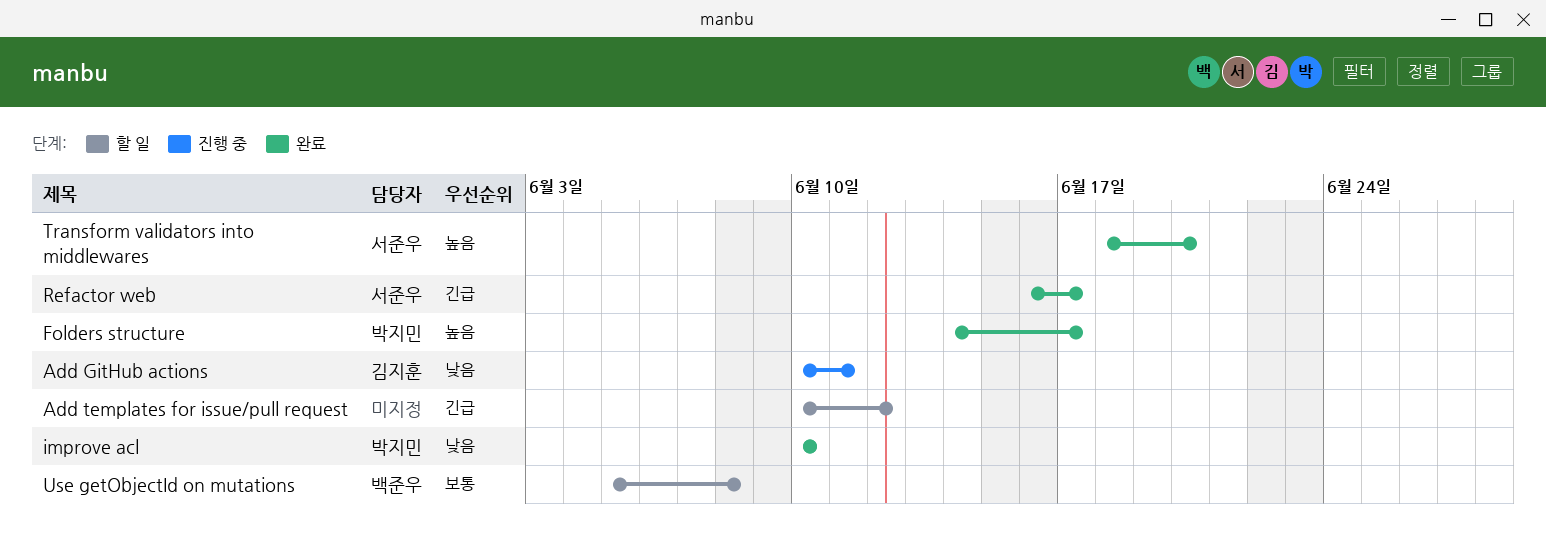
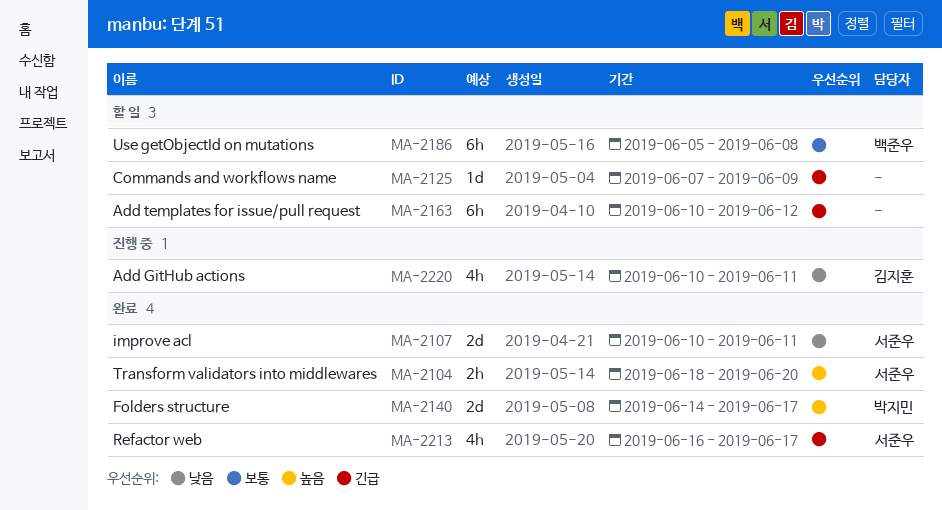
Commands and workflows name: none -> present
improve acl, owner: 박지민 -> 서준우
improve acl, due: Jun 10 -> Jun 11

